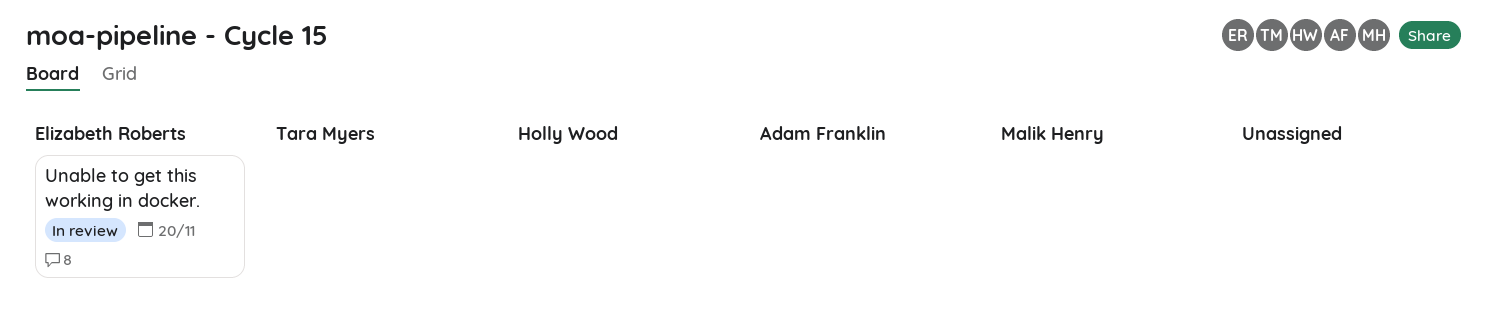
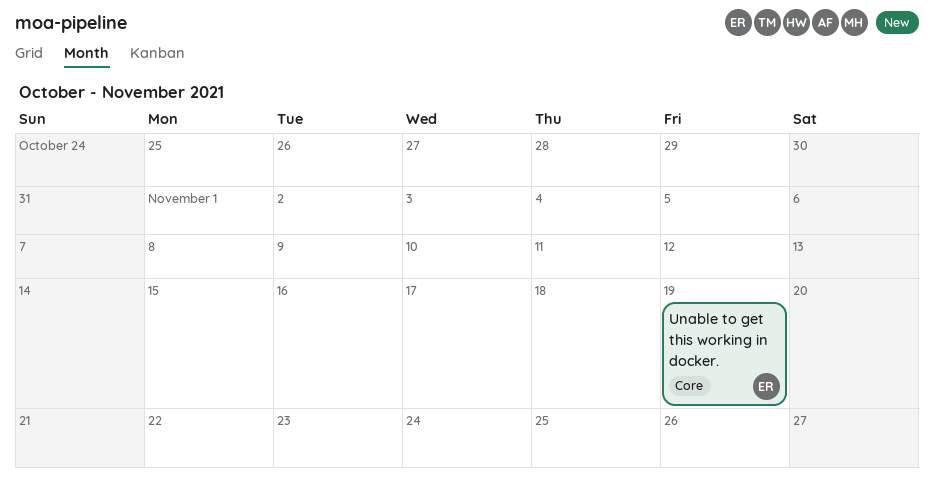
Unable to get this working in docker., due: Nov 20 -> Nov 19

